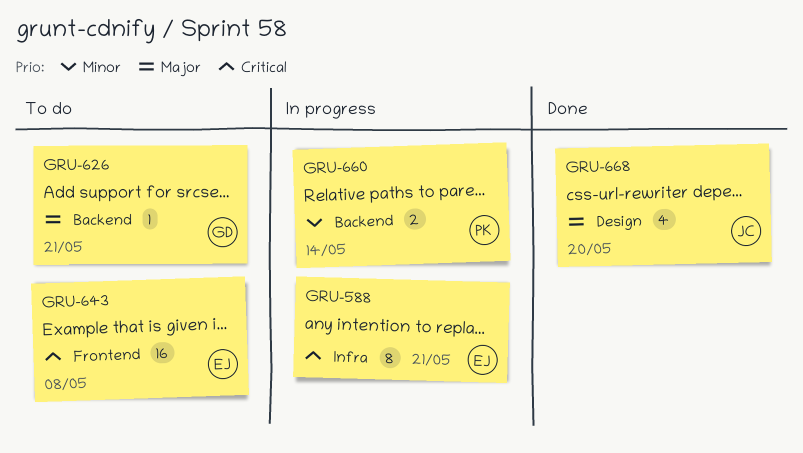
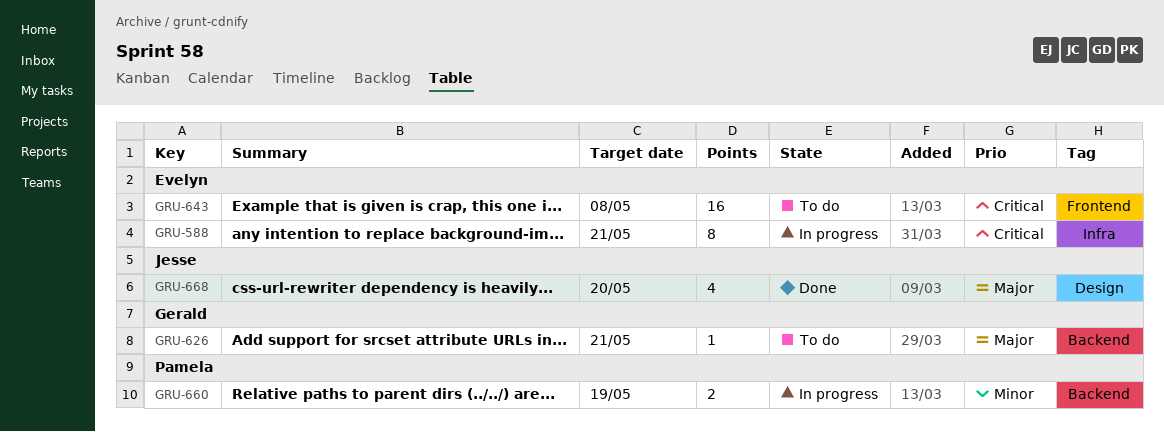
GRU-660, due: May 14 -> May 19

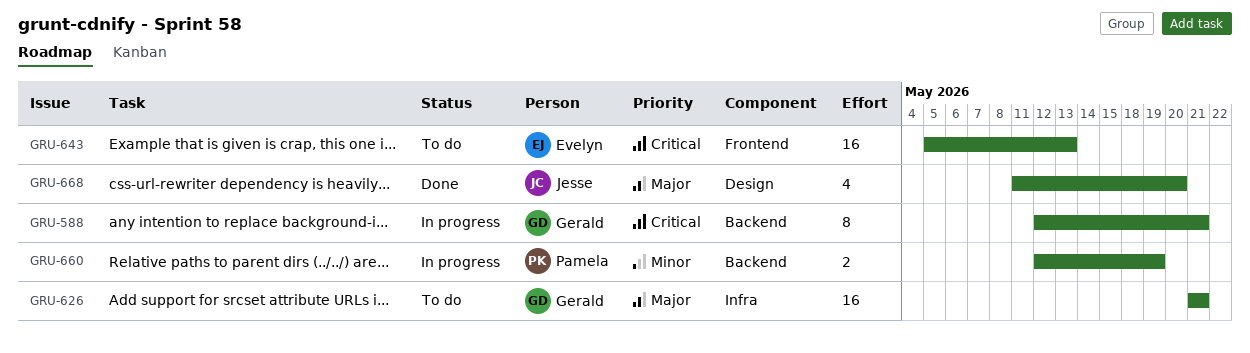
GRU-588, owner: Evelyn -> Gerald
GRU-588, label: Infra -> Backend
GRU-626, label: Backend -> Infra
GRU-626, estimate: 1 -> 16
GRU-643, due: May 8 -> May 13

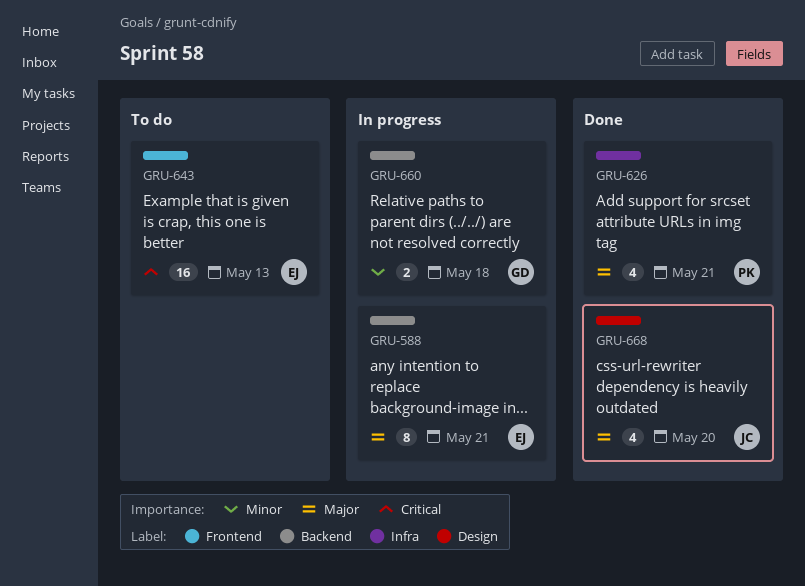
GRU-588, owner: Gerald -> Evelyn
GRU-588, priority: Critical -> Major
GRU-626, status: To do -> Done
GRU-626, owner: Gerald -> Pamela
GRU-626, estimate: 16 -> 4
GRU-660, owner: Pamela -> Gerald
GRU-660, due: May 19 -> May 18

